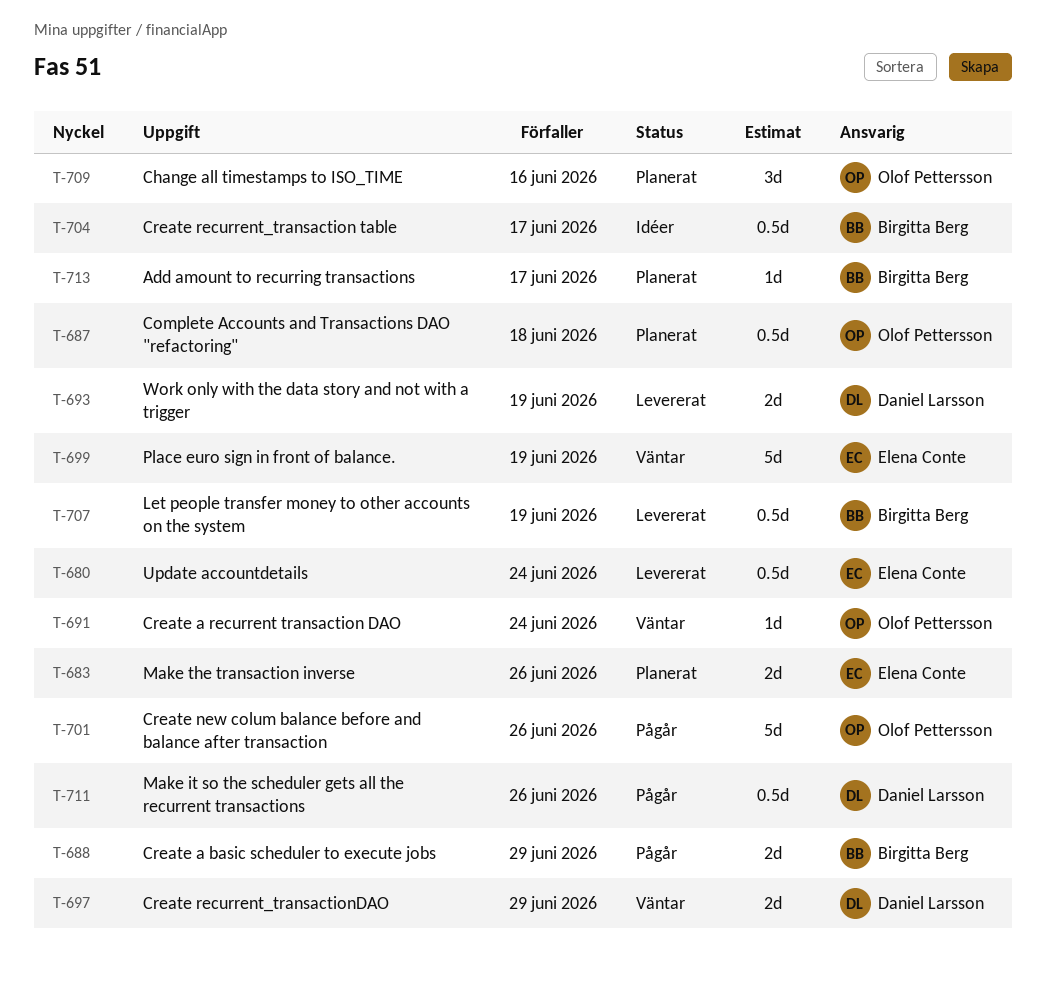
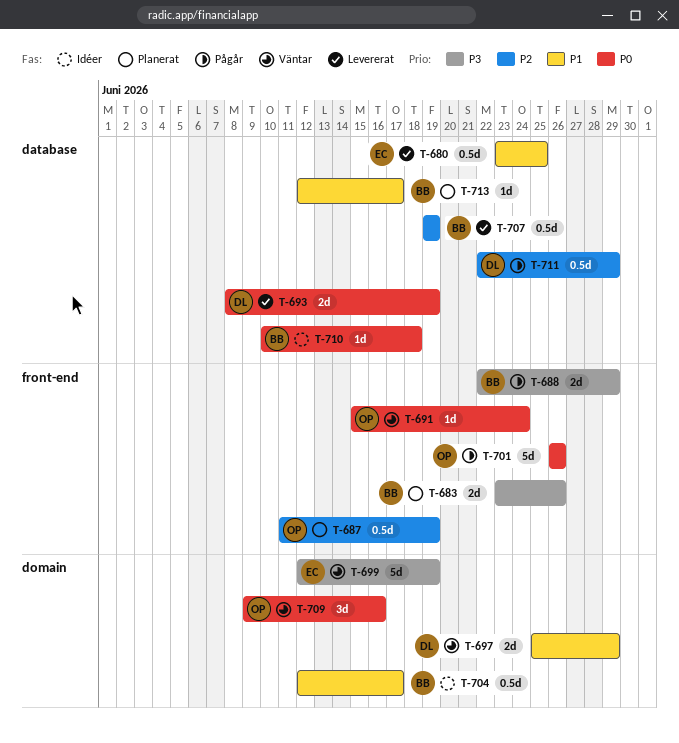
T-680, due: Jun 24 -> Jun 25
T-683, owner: Elena Conte -> Birgitta Berg
T-687, due: Jun 18 -> Jun 19
T-709, status: Planerat -> Väntar
T-710: none -> present
T-711, due: Jun 26 -> Jun 29

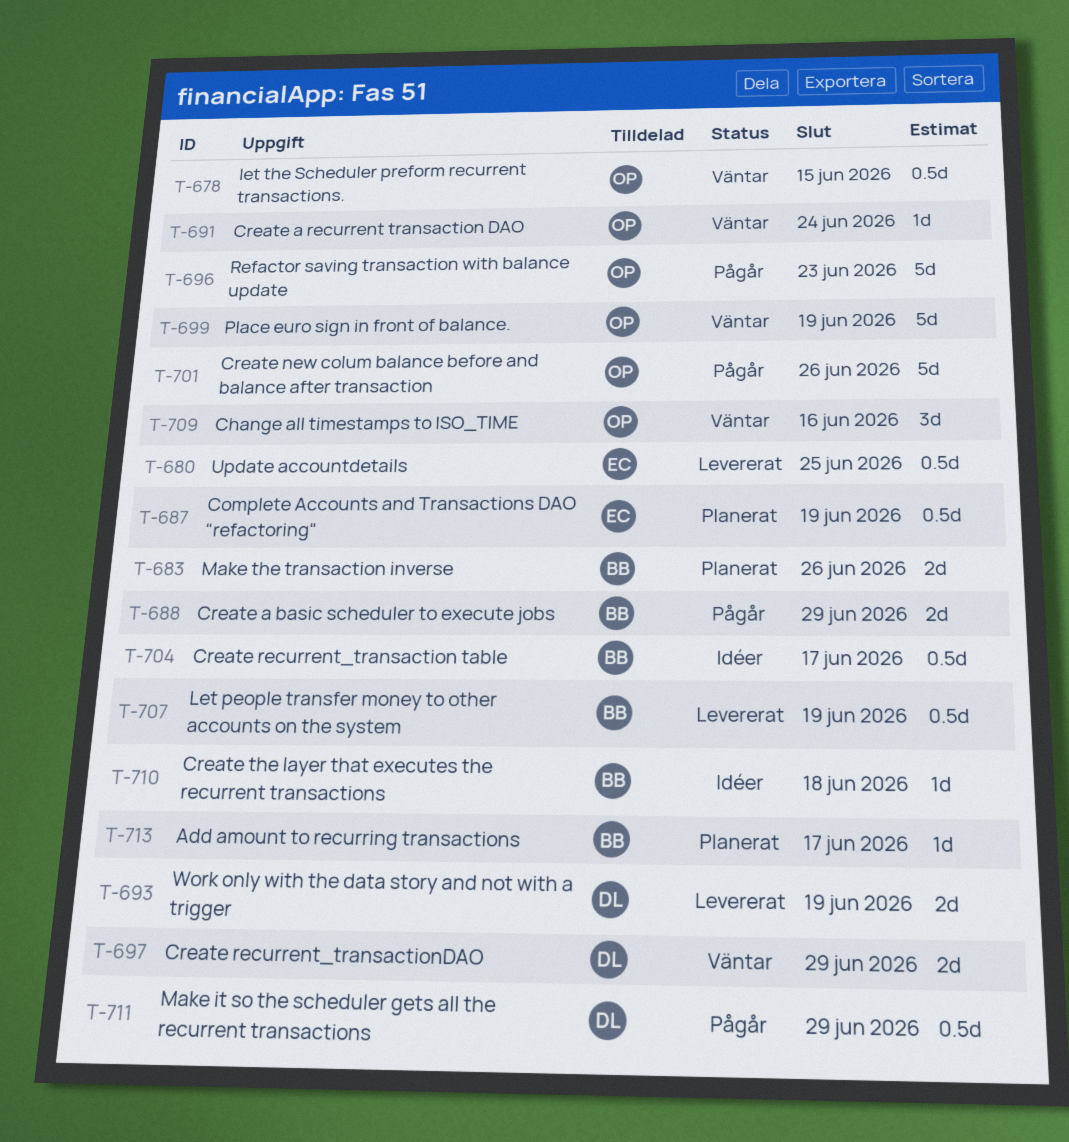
T-678: none -> present
T-687, owner: OP -> EC
T-696: none -> present
T-699, owner: EC -> OP

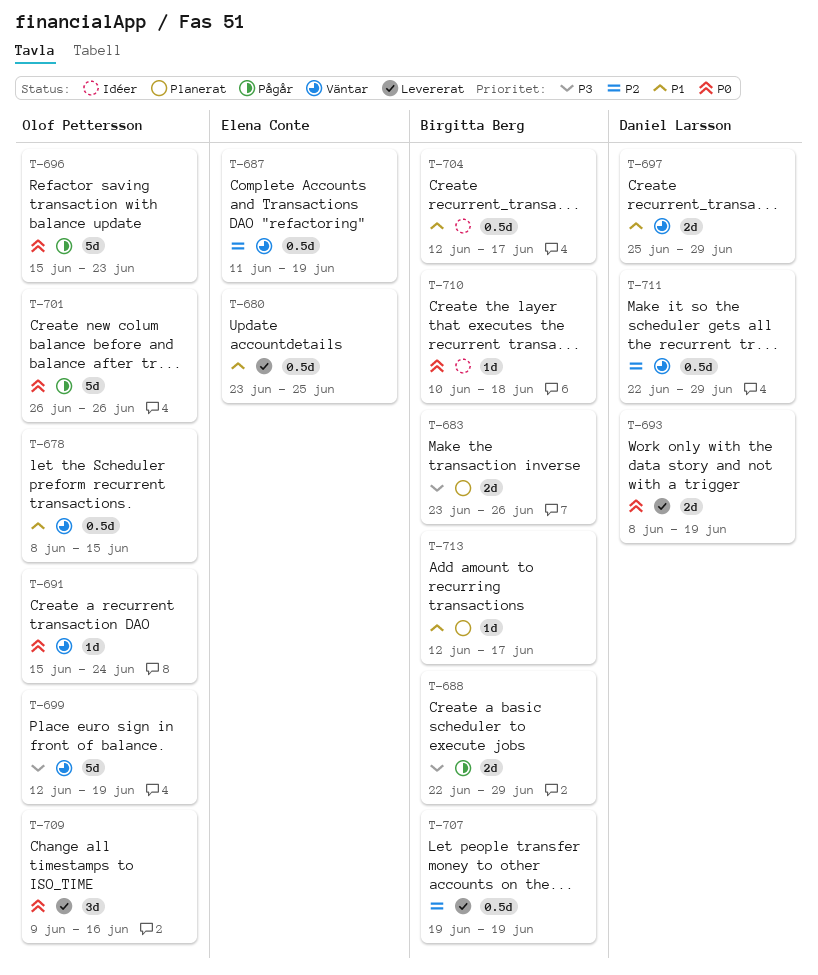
T-687, status: Planerat -> Väntar
T-709, status: Väntar -> Levererat
T-711, status: Pågår -> Väntar

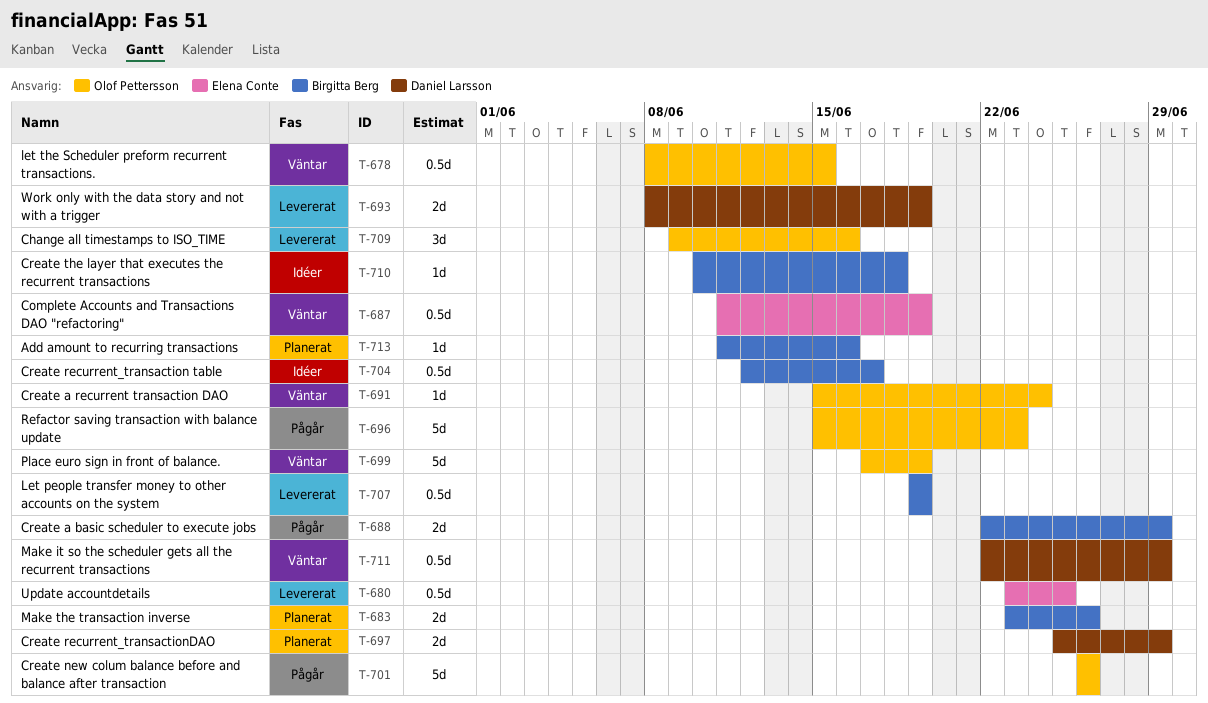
T-697, status: Väntar -> Planerat
T-699, start: Jun 12 -> Jun 17
T-713, start: Jun 12 -> Jun 11
T-713, due: Jun 17 -> Jun 16

